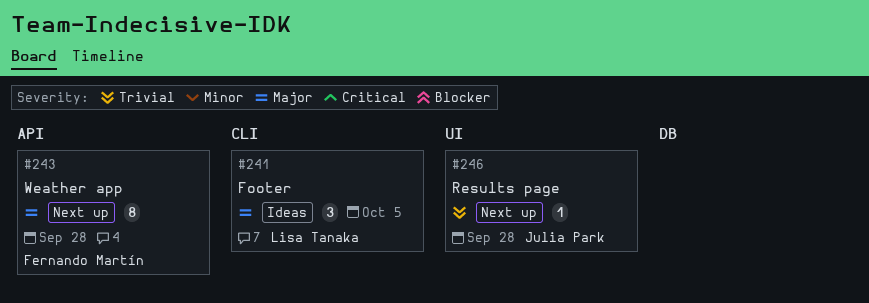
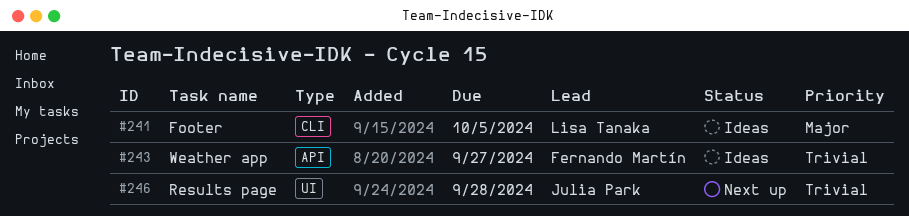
#243, status: Next up -> Ideas
#243, priority: Major -> Trivial
#243, due: Sep 28 -> Sep 27

